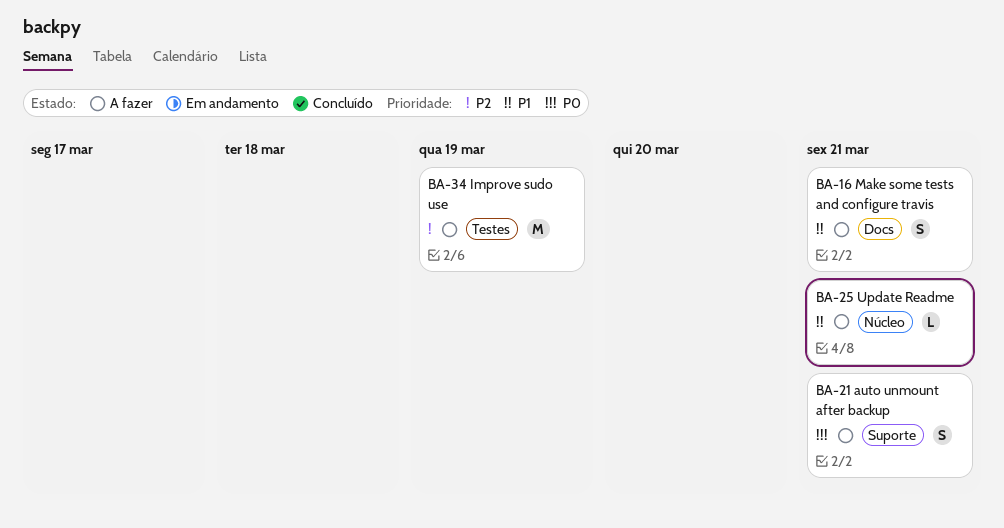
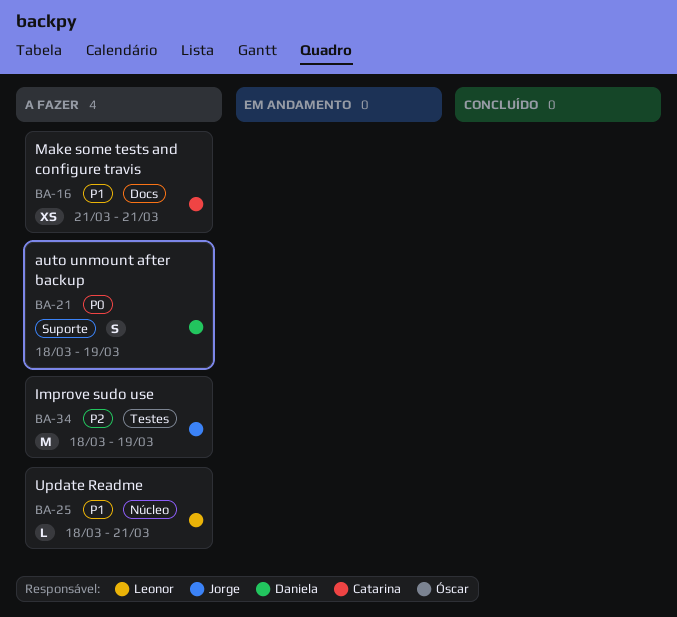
BA-16, estimate: S -> XS
BA-21, due: Mar 21 -> Mar 19

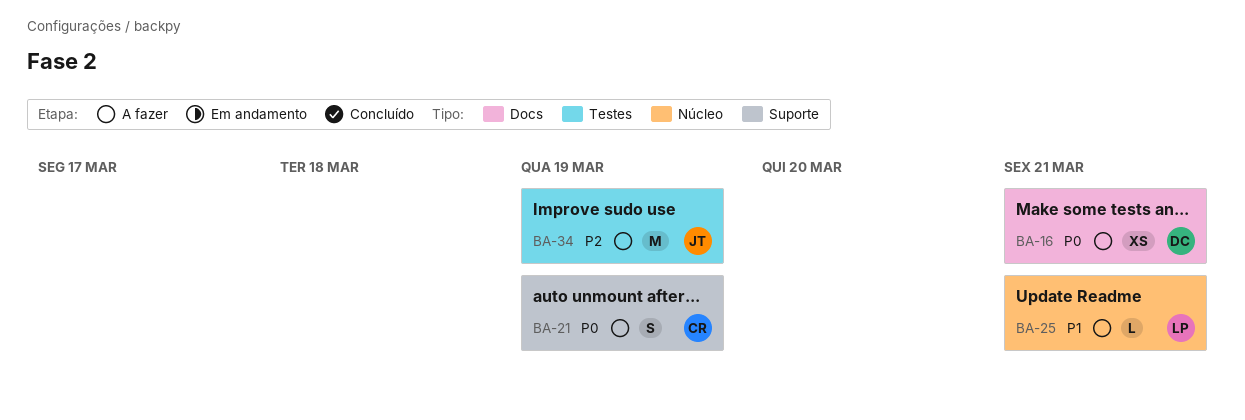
BA-16, owner: Catarina -> Daniela
BA-16, priority: P1 -> P0
BA-21, owner: Daniela -> Catarina

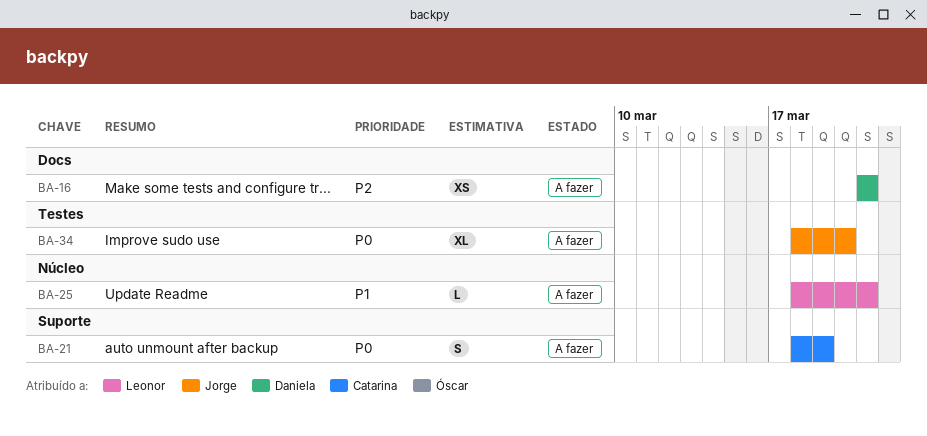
BA-16, priority: P0 -> P2
BA-34, priority: P2 -> P0
BA-34, estimate: M -> XL
BA-34, due: Mar 19 -> Mar 20

